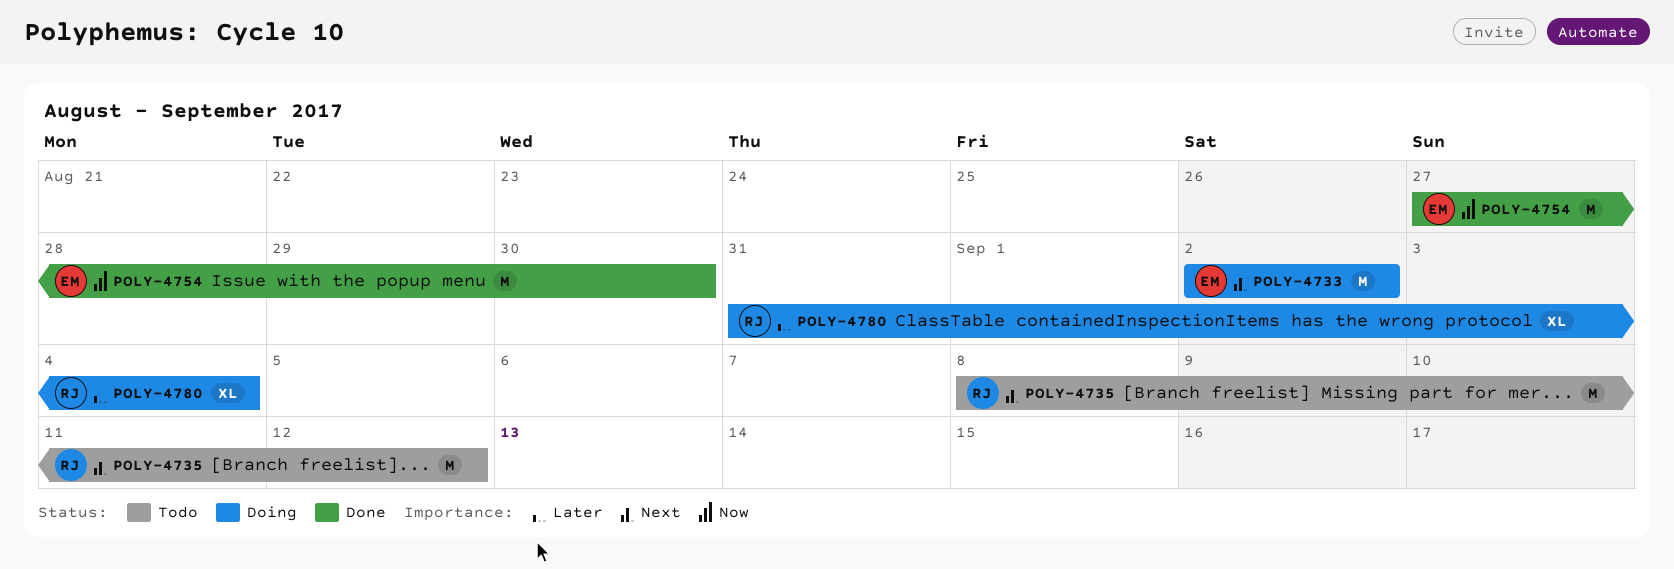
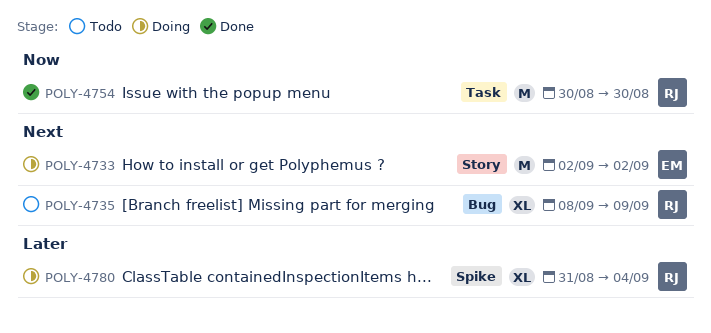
POLY-4735, estimate: M -> XL
POLY-4735, due: Sep 12 -> Sep 9
POLY-4754, owner: EM -> RJ
POLY-4754, start: Aug 27 -> Aug 30

